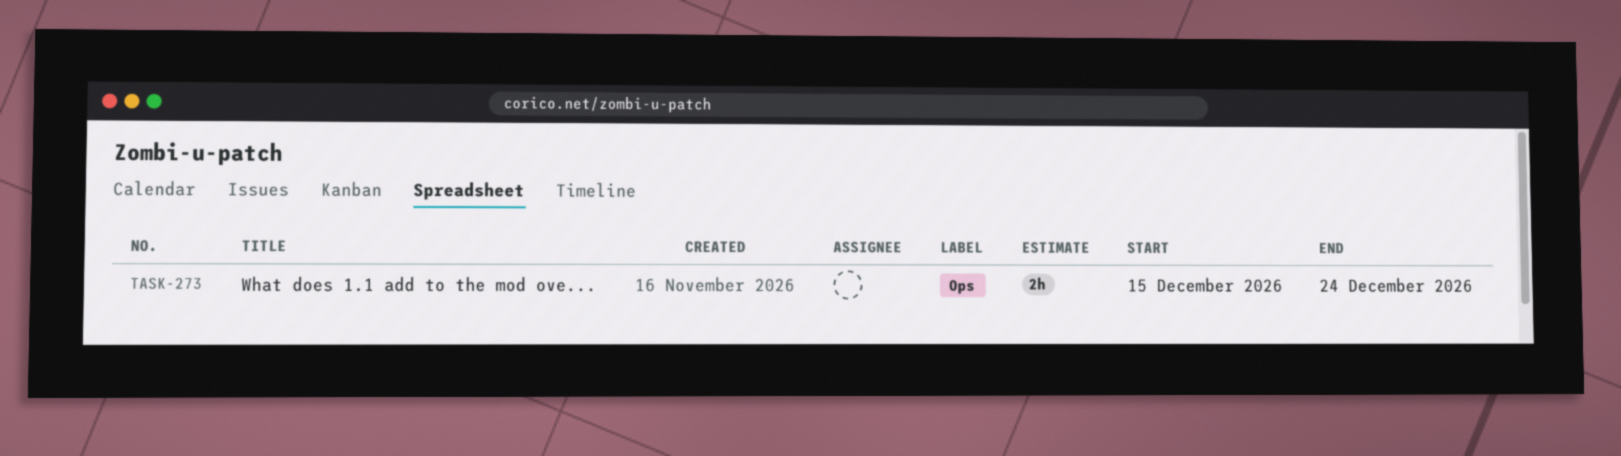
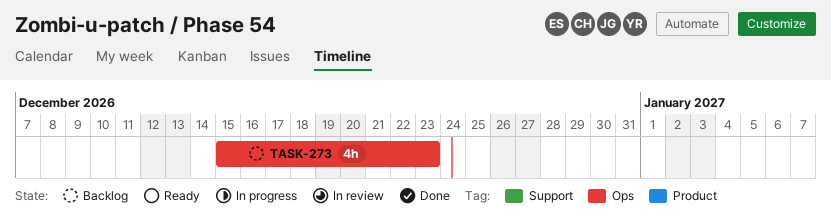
TASK-273, estimate: 2h -> 4h
TASK-273, due: Dec 24 -> Dec 23

